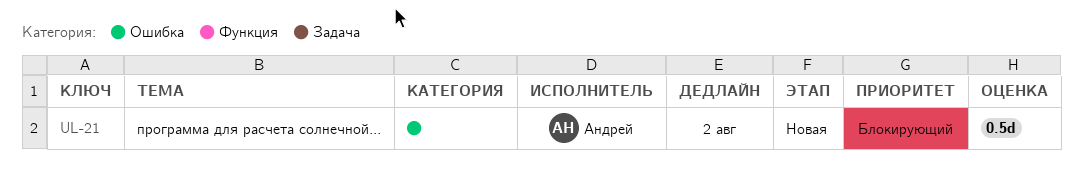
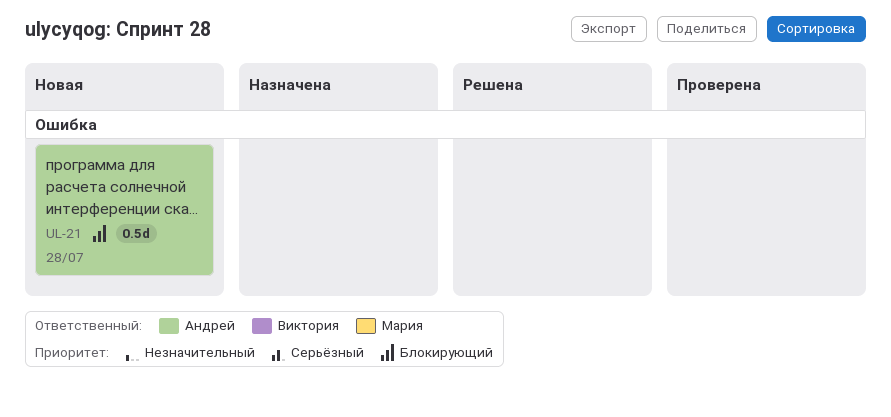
UL-21, due: Aug 2 -> Jul 28

